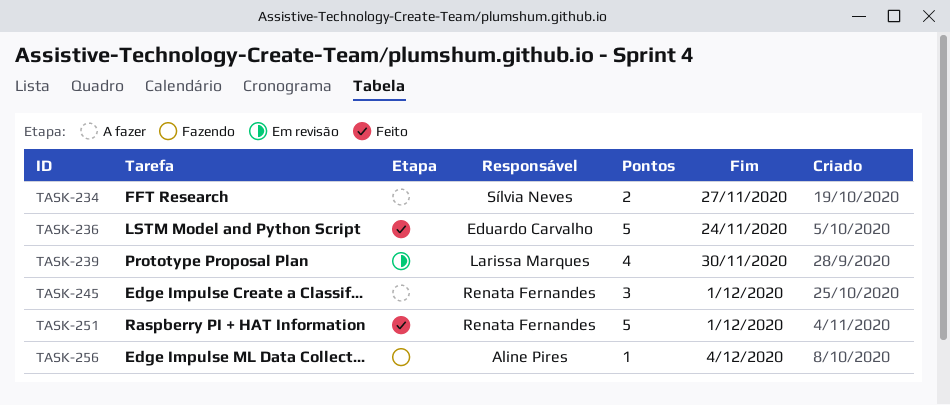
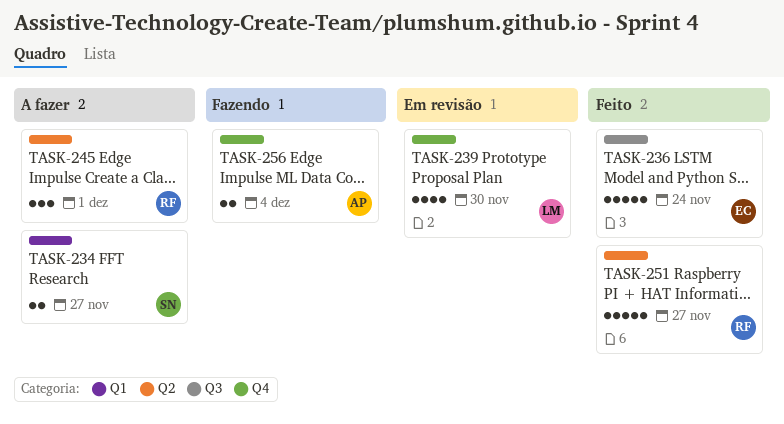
TASK-251, due: Dec 1 -> Nov 27
TASK-256, estimate: 1 -> 2

